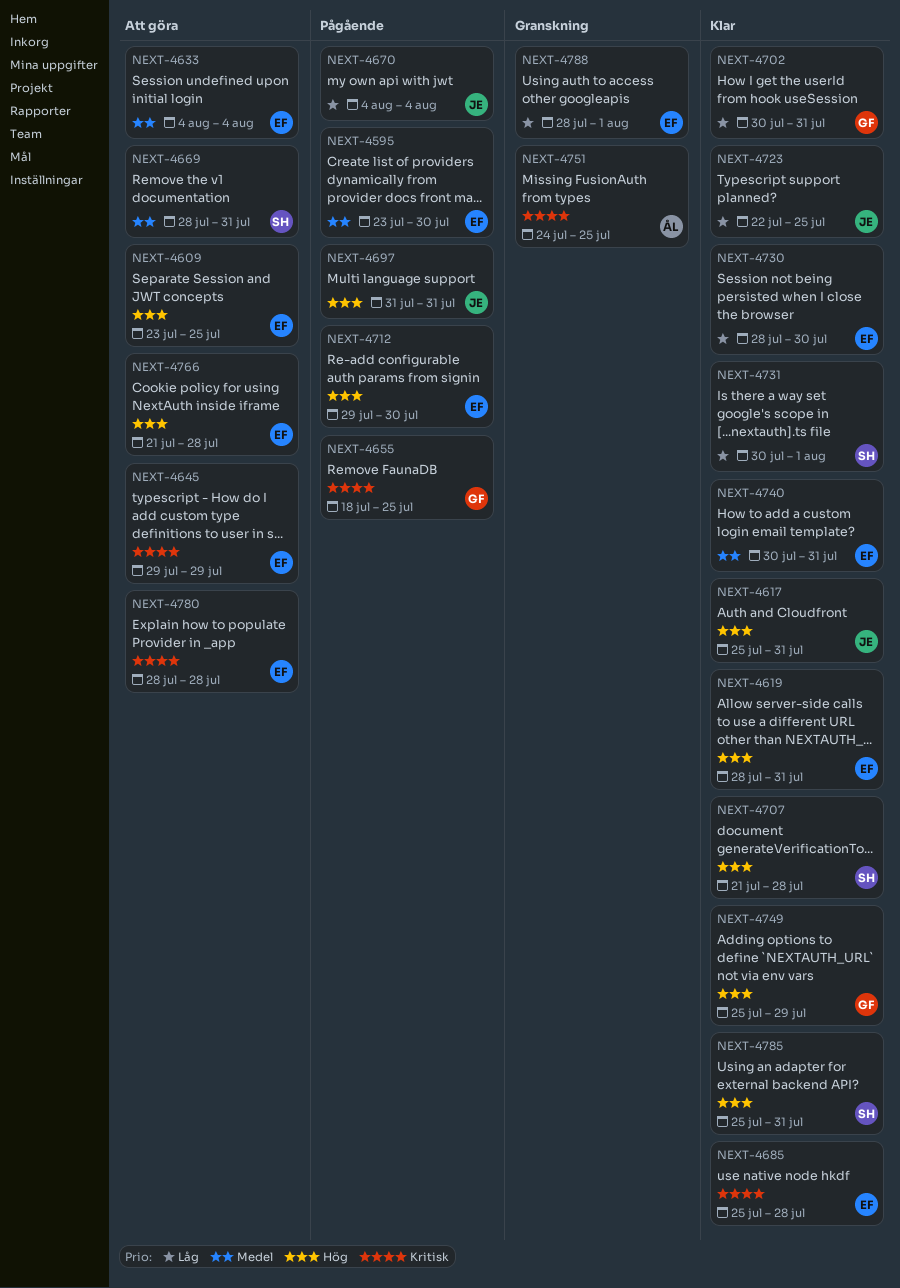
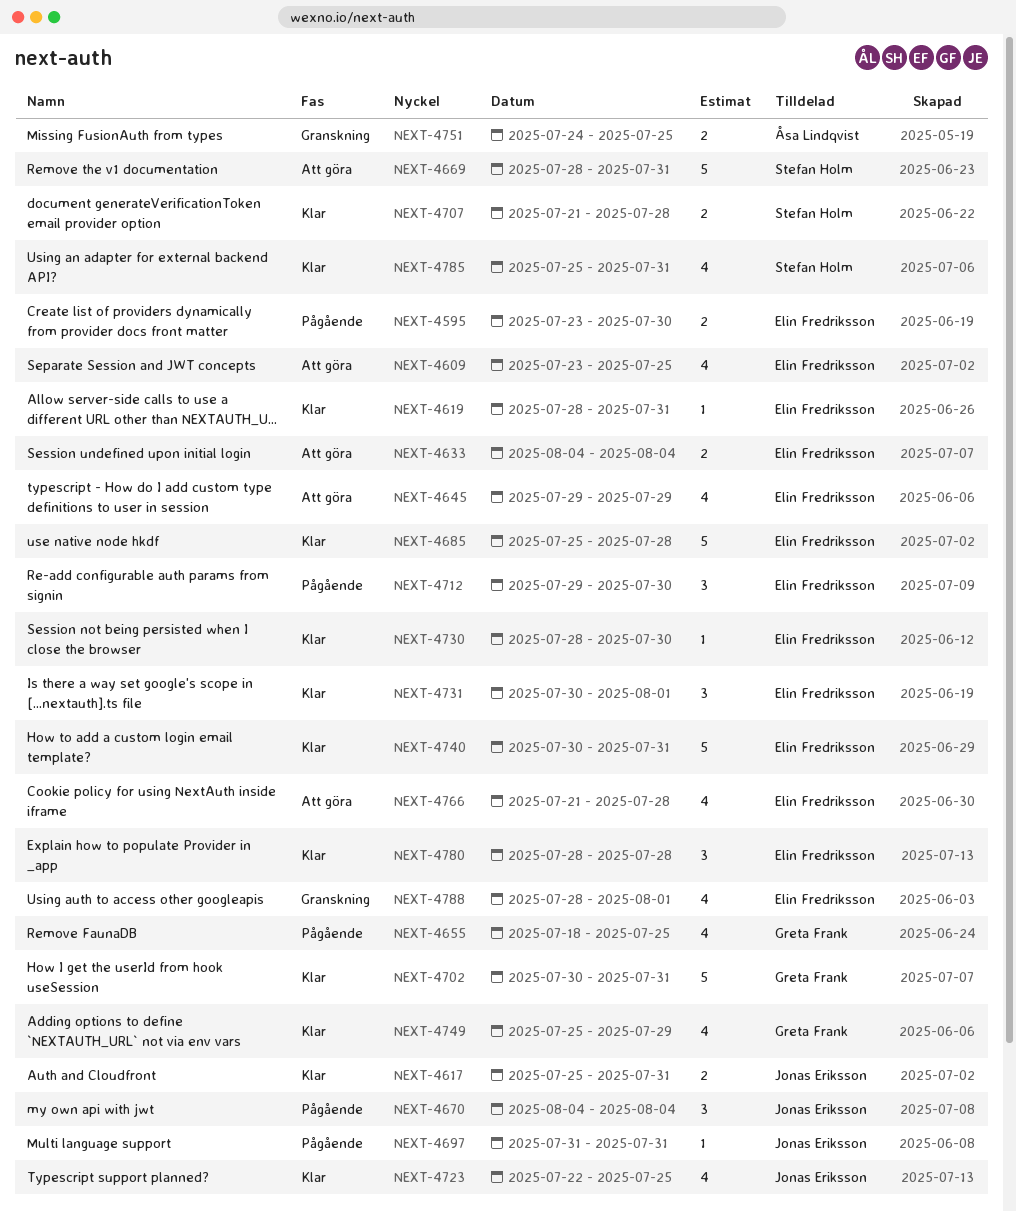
NEXT-4731, owner: Stefan Holm -> Elin Fredriksson
NEXT-4780, status: Att göra -> Klar

